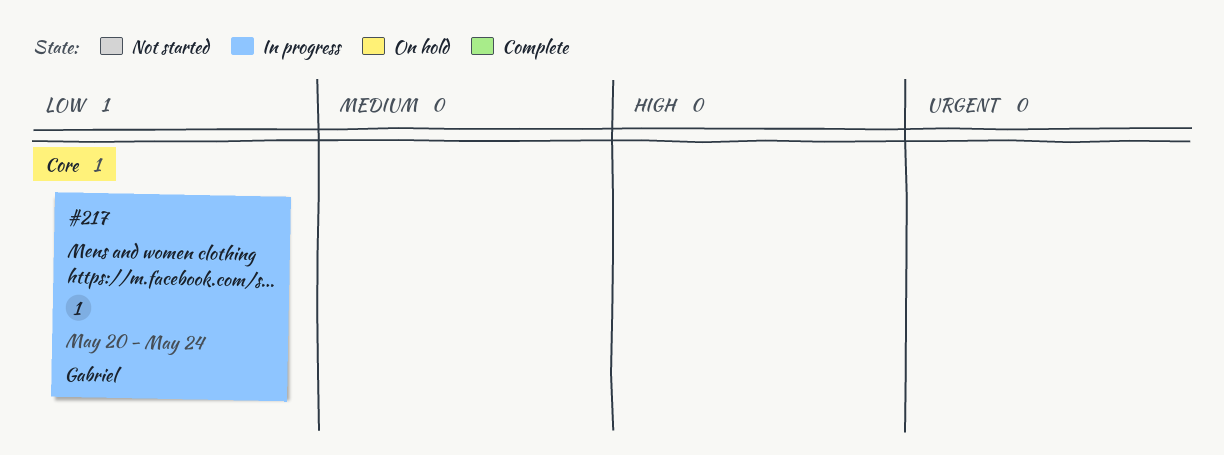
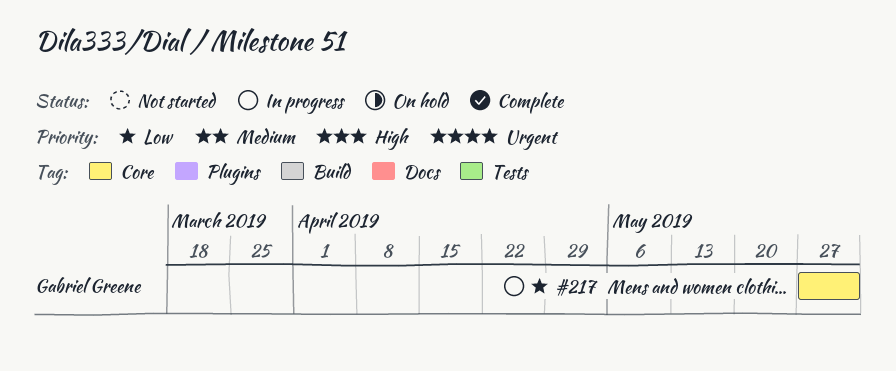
#217, start: May 20 -> May 27
#217, due: May 24 -> May 31

